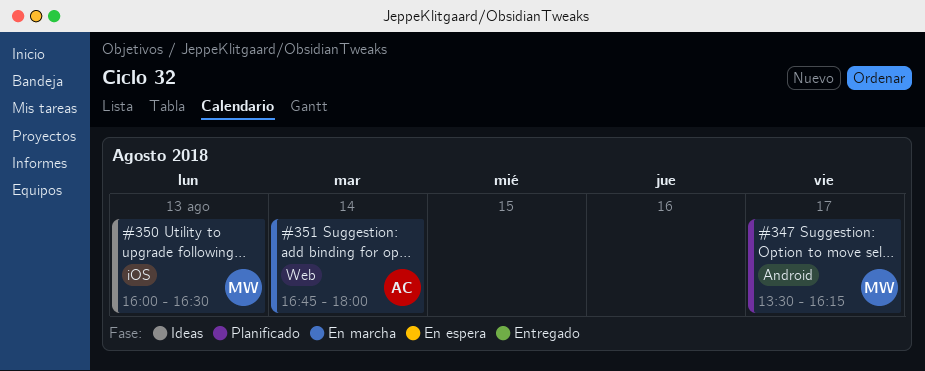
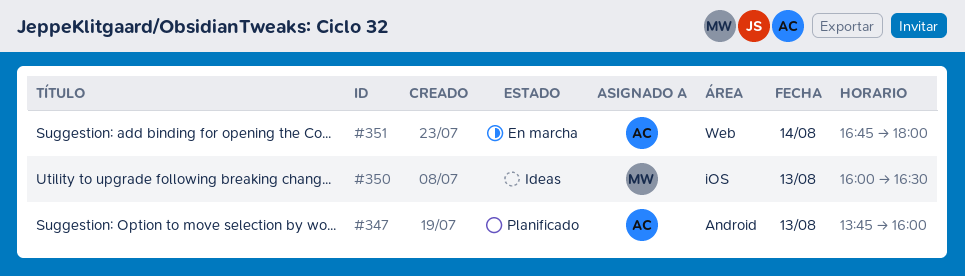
#347, owner: MW -> AC
#347, day: Aug 17 -> Aug 13
#347, begins: 13:30 -> 13:45
#347, ends: 16:15 -> 16:00

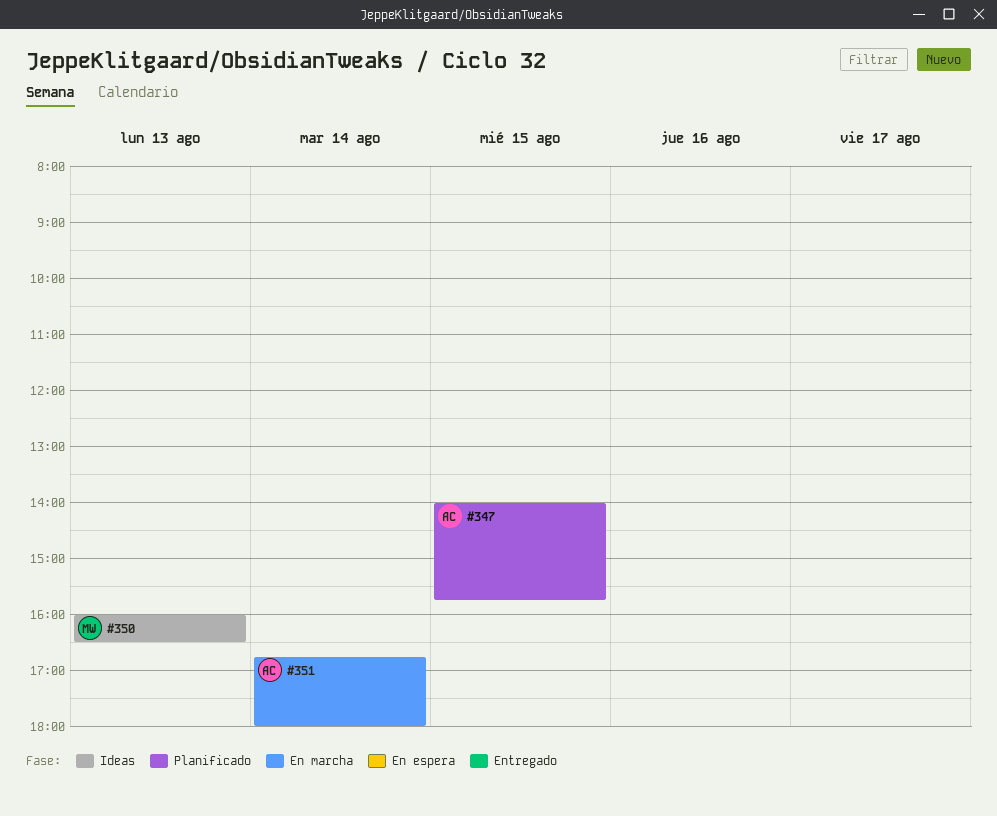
#347, day: Aug 13 -> Aug 15
#347, begins: 13:45 -> 14:00
#347, ends: 16:00 -> 15:45

